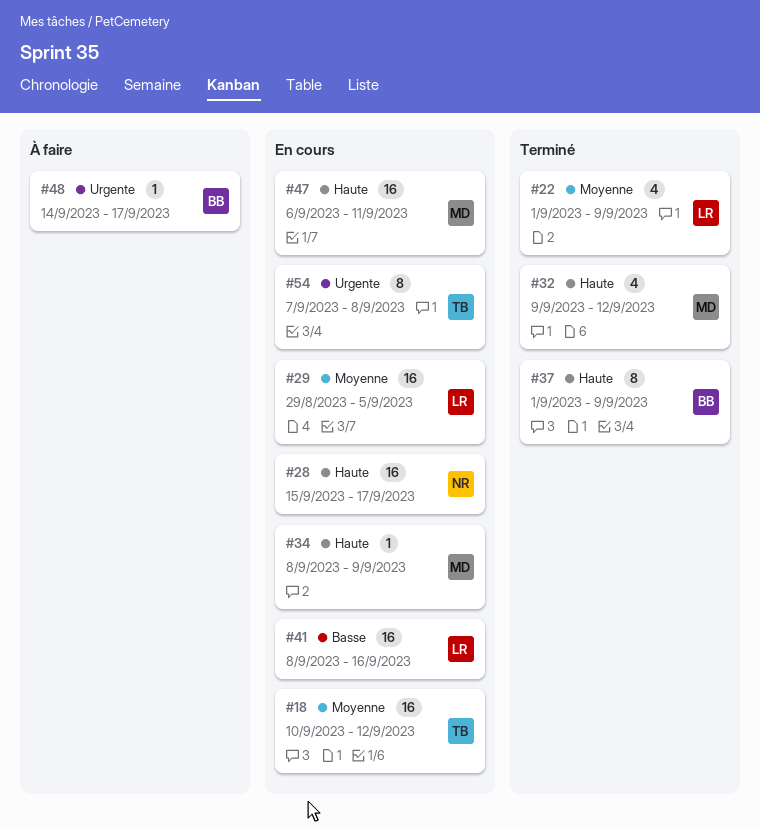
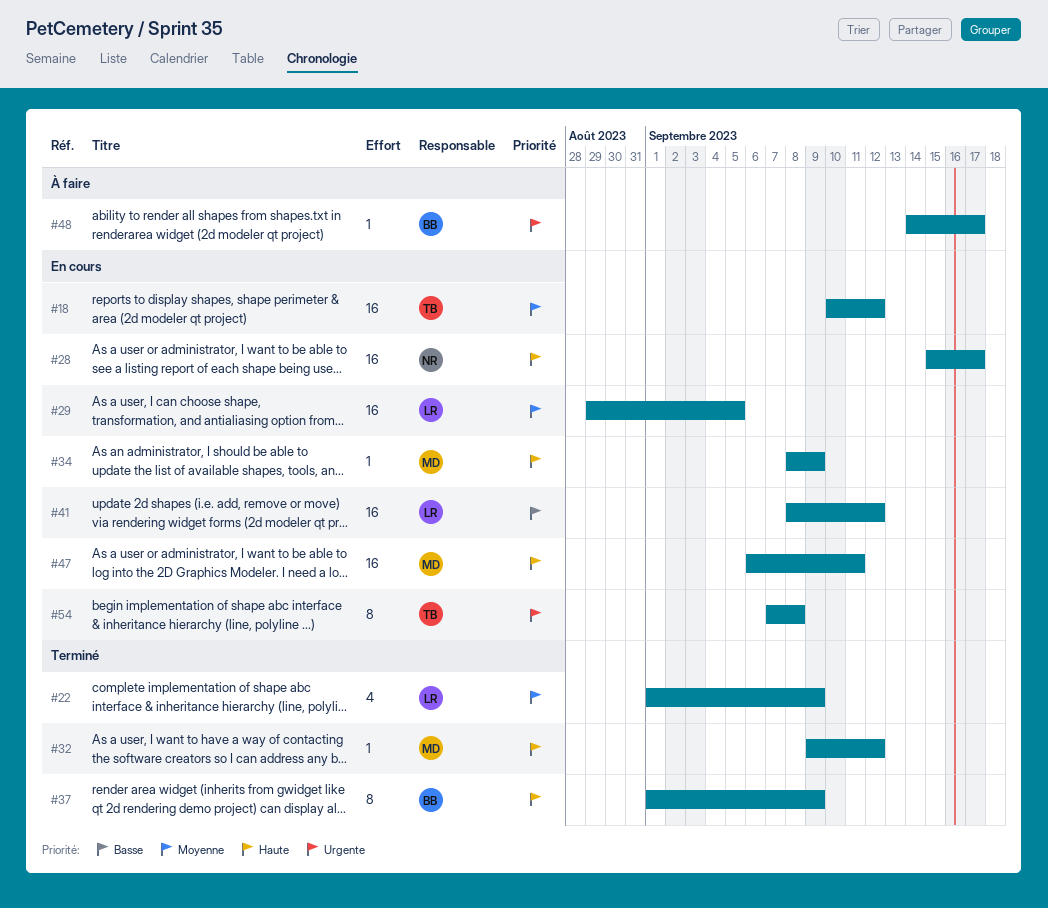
#32, estimate: 4 -> 1
#41, due: Sep 16 -> Sep 12

